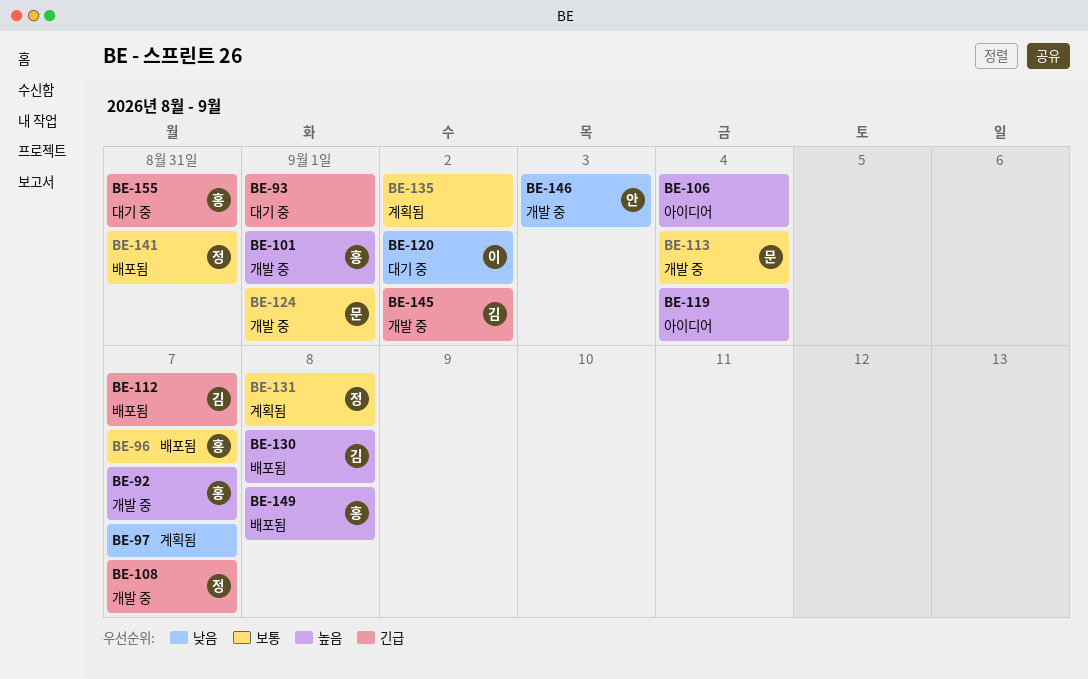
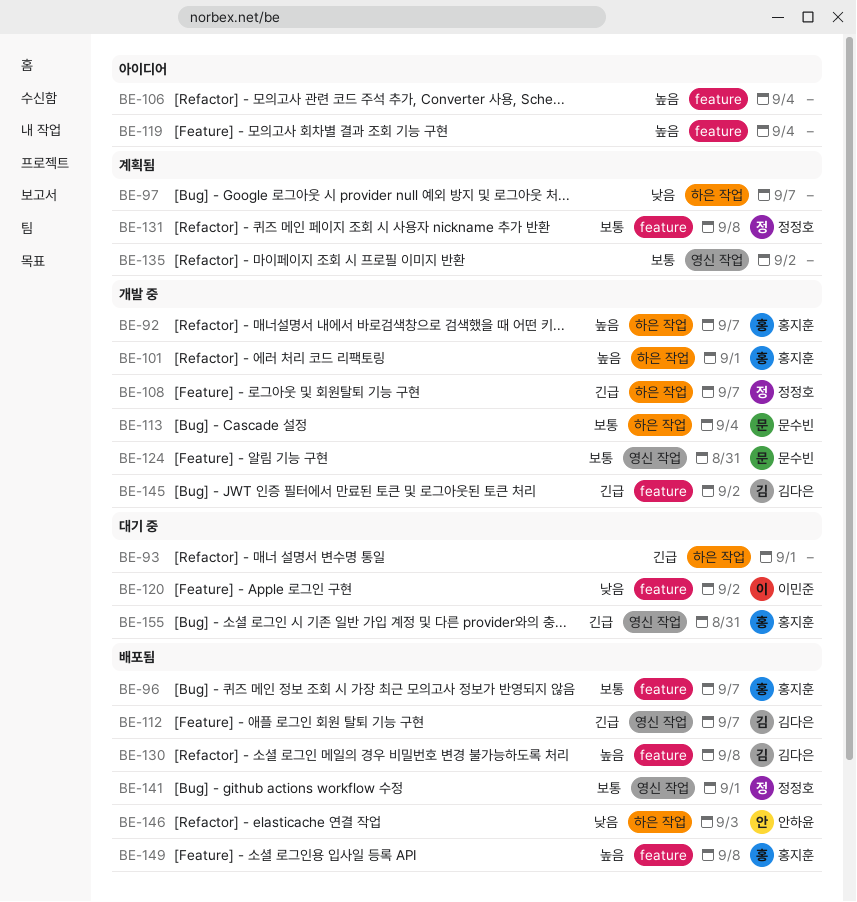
BE-124, due: Sep 1 -> Aug 31
BE-141, due: Aug 31 -> Sep 1
BE-146, status: 개발 중 -> 배포됨

